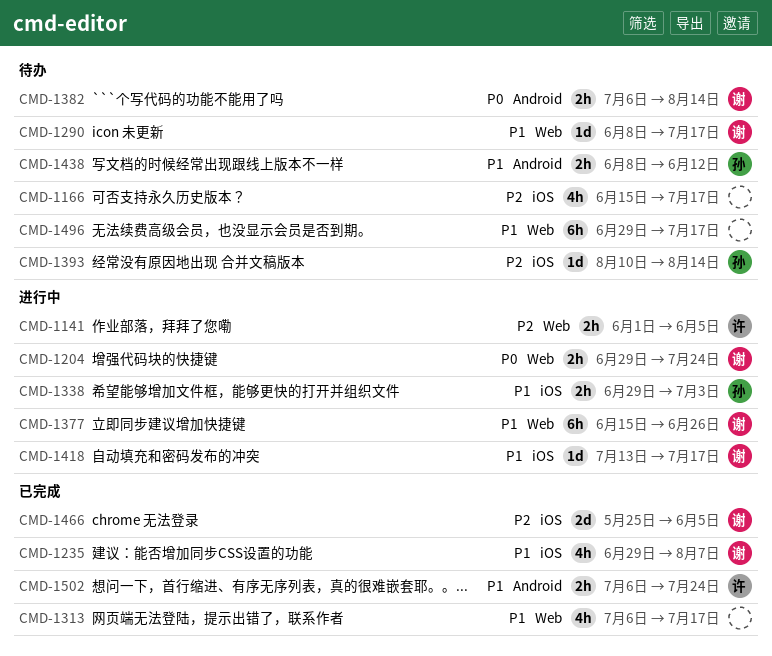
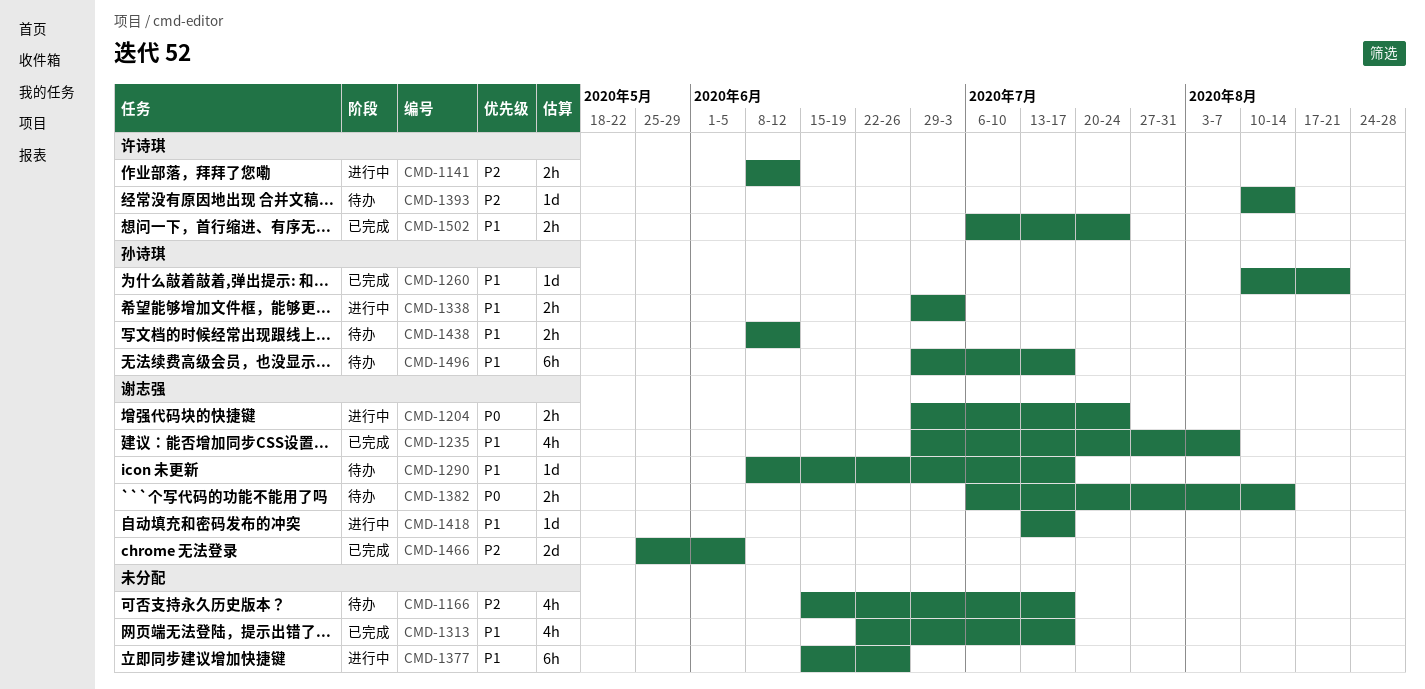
CMD-1141, start: Jun 1 -> Jun 8
CMD-1141, due: Jun 5 -> Jun 12
CMD-1260: none -> present
CMD-1313, start: Jul 6 -> Jun 22
CMD-1377, owner: 谢志强 -> none
CMD-1393, owner: 孙诗琪 -> 许诗琪
CMD-1496, owner: none -> 孙诗琪

